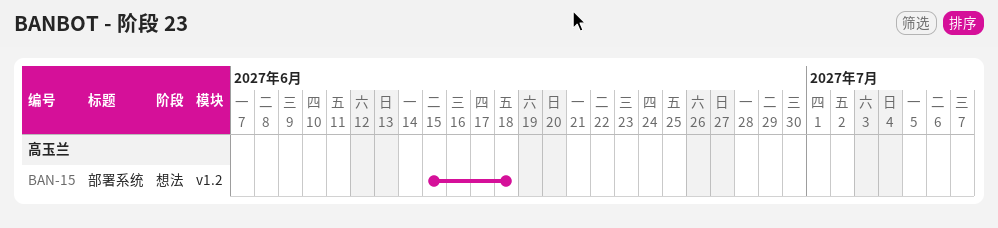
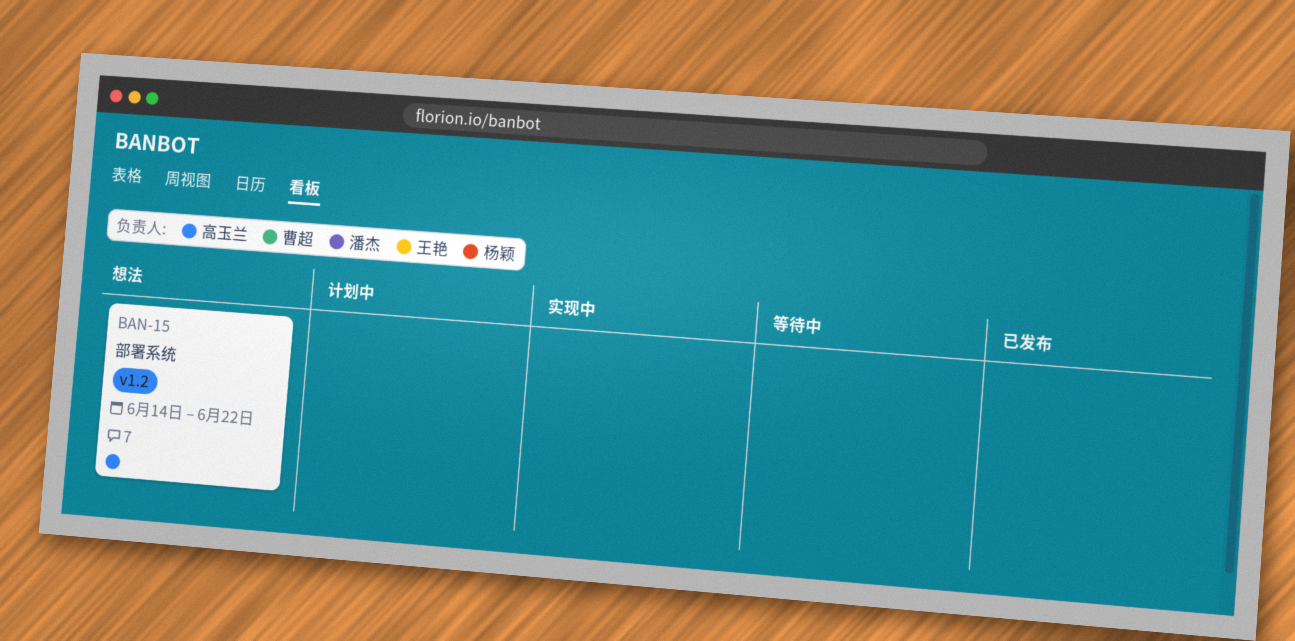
BAN-15, start: Jun 15 -> Jun 14
BAN-15, due: Jun 18 -> Jun 22

